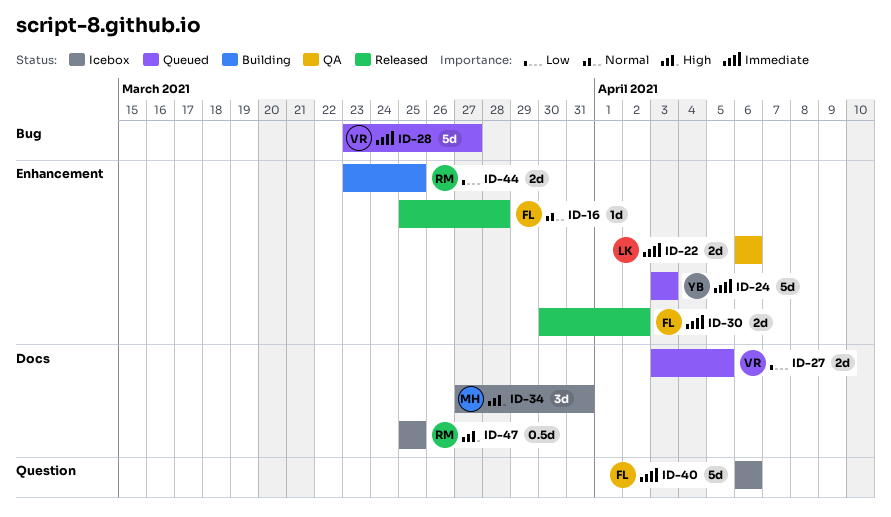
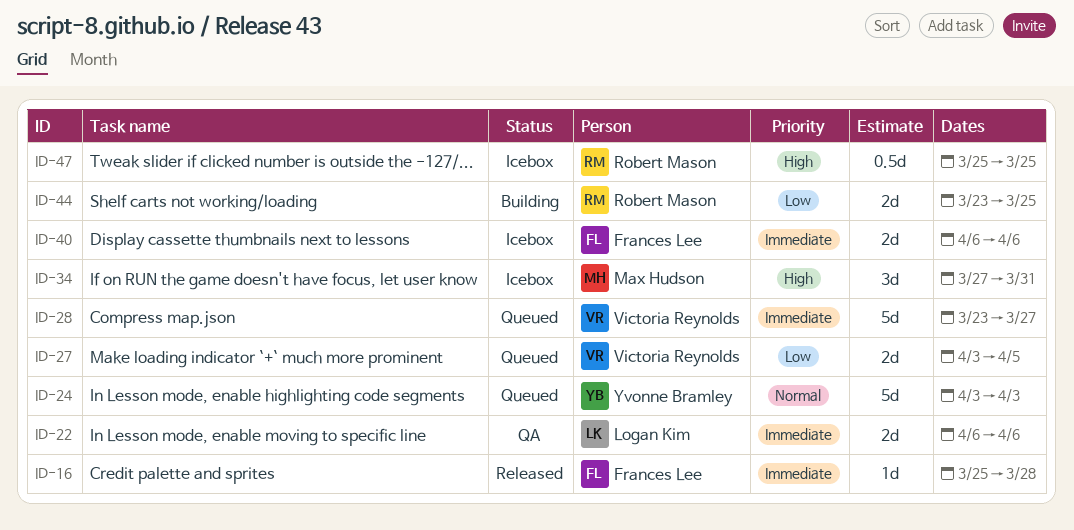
ID-16, priority: Normal -> Immediate
ID-24, priority: Immediate -> Normal
ID-30: present -> none
ID-40, estimate: 5d -> 2d

